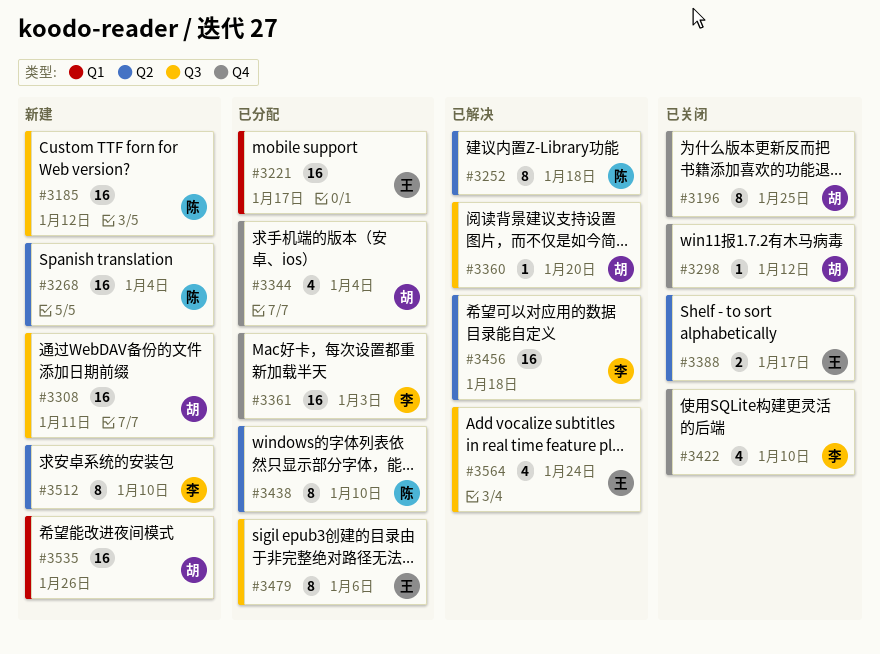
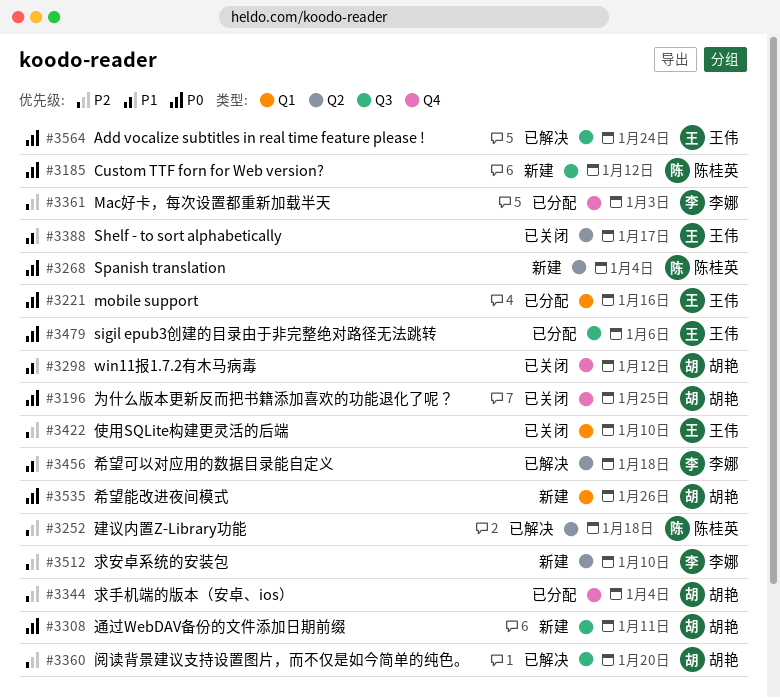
#3221, due: Jan 17 -> Jan 16
#3422, owner: 李娜 -> 王伟
#3422, label: Q4 -> Q1
#3438: present -> none

